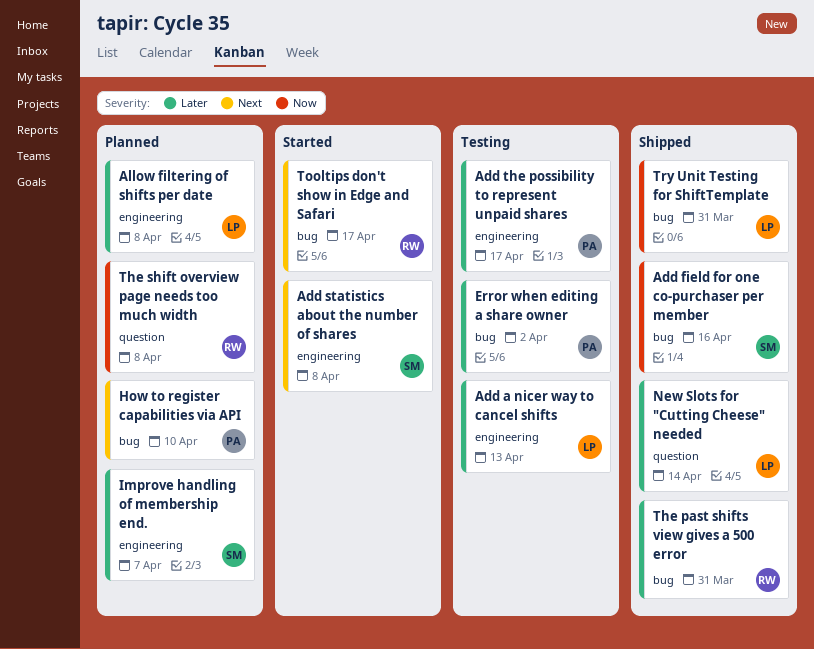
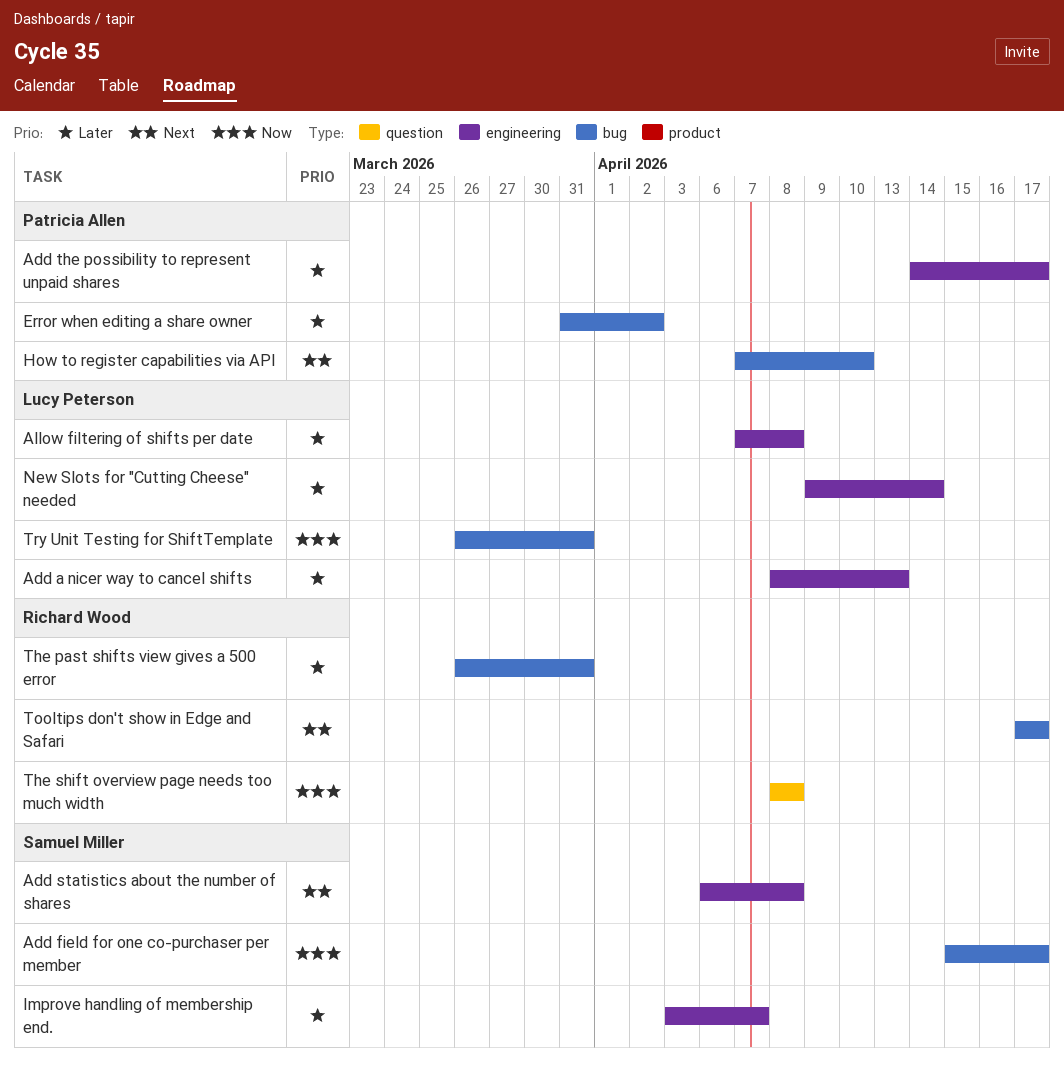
Add field for one co-purchaser per member, due: Apr 16 -> Apr 17
New Slots for "Cutting Cheese" needed, label: question -> engineering

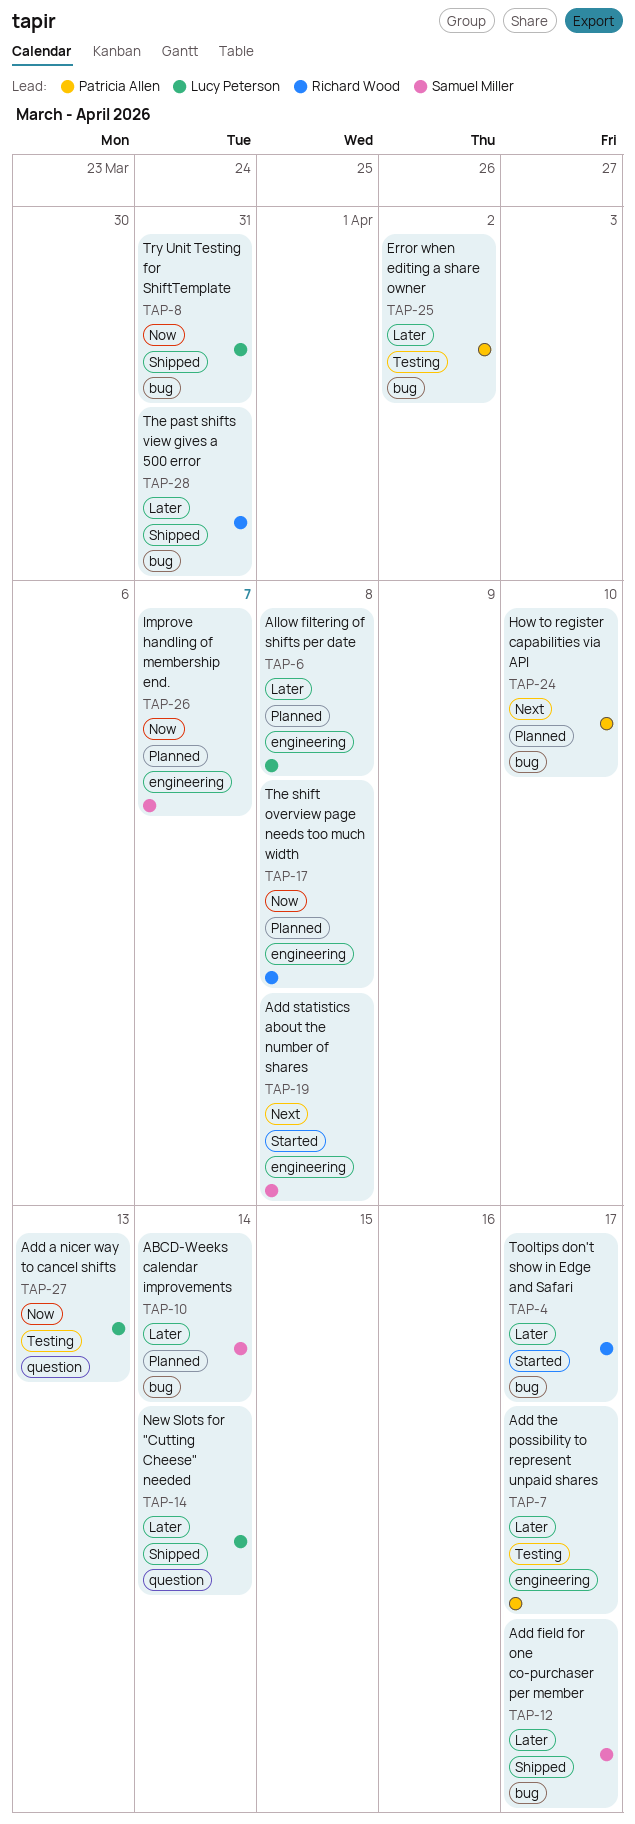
ABCD-Weeks calendar improvements: none -> present
Add a nicer way to cancel shifts, priority: Later -> Now
Add a nicer way to cancel shifts, label: engineering -> question
Add field for one co-purchaser per member, priority: Now -> Later
Improve handling of membership end., priority: Later -> Now
New Slots for "Cutting Cheese" needed, label: engineering -> question
The shift overview page needs too much width, label: question -> engineering
Tooltips don't show in Edge and Safari, priority: Next -> Later

